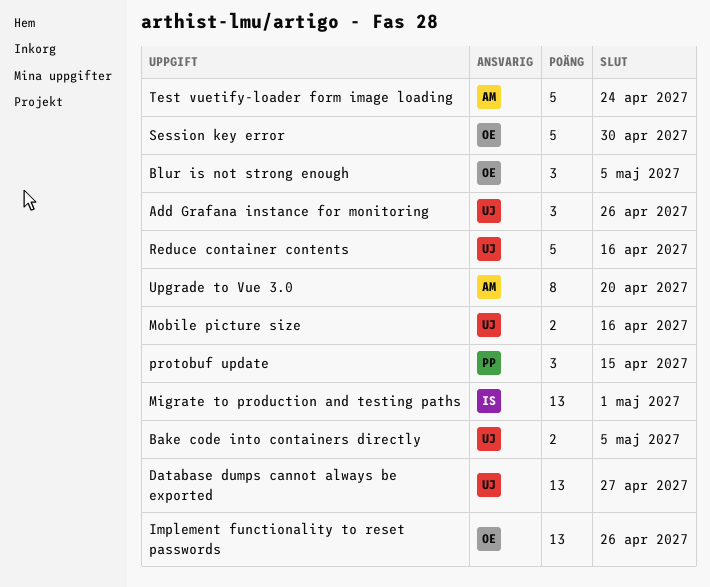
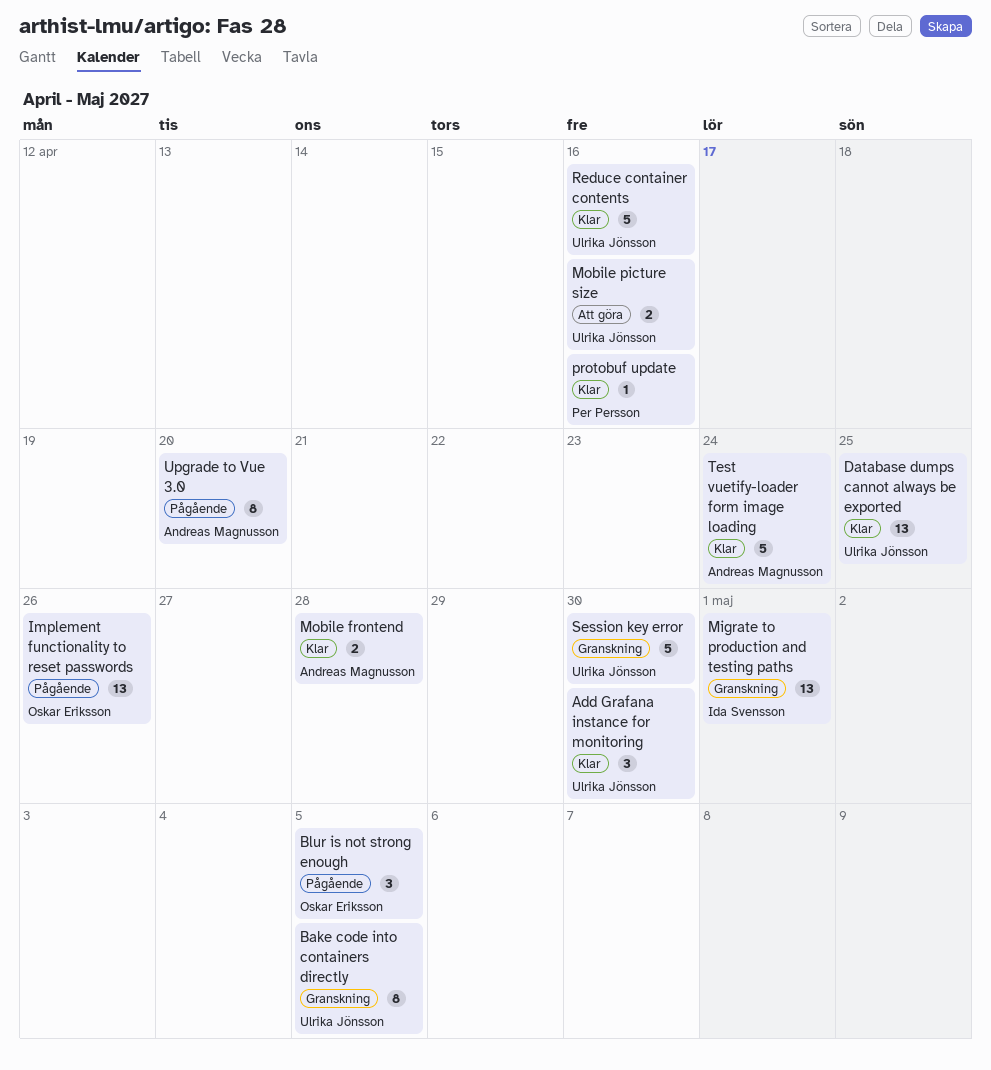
Add Grafana instance for monitoring, due: Apr 26 -> Apr 30
Bake code into containers directly, estimate: 2 -> 8
Database dumps cannot always be exported, due: Apr 27 -> Apr 25
Mobile frontend: none -> present
protobuf update, estimate: 3 -> 1
protobuf update, due: Apr 15 -> Apr 16
Session key error, owner: Oskar Eriksson -> Ulrika Jönsson

